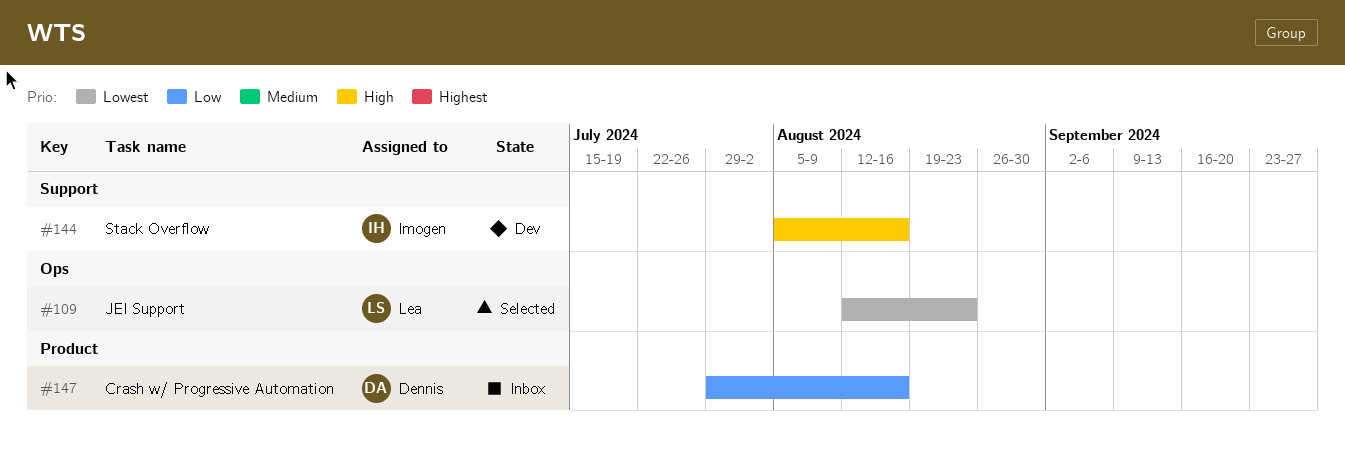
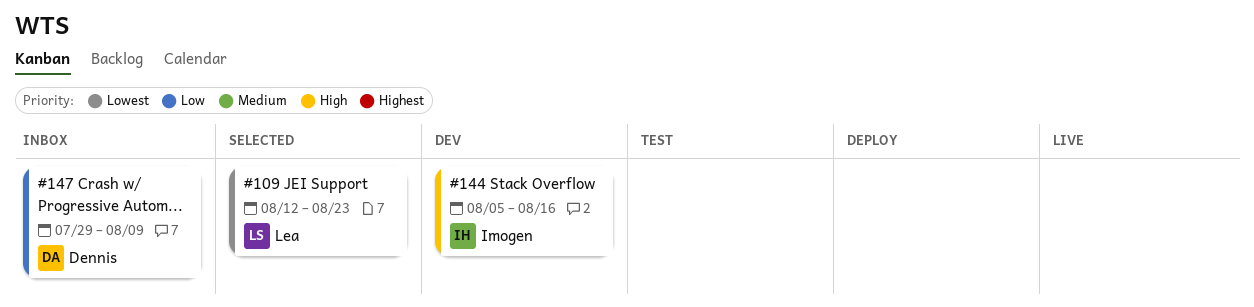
#147, due: Aug 16 -> Aug 9

